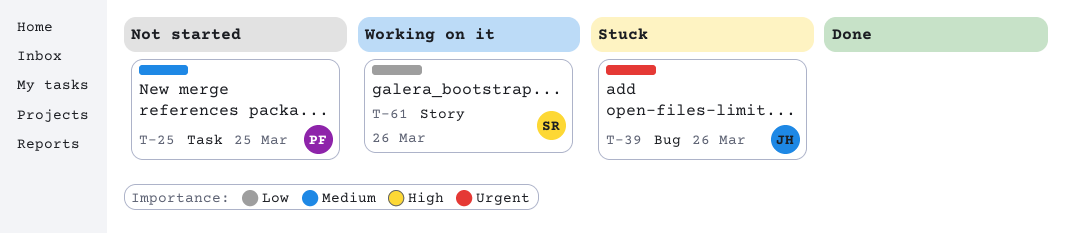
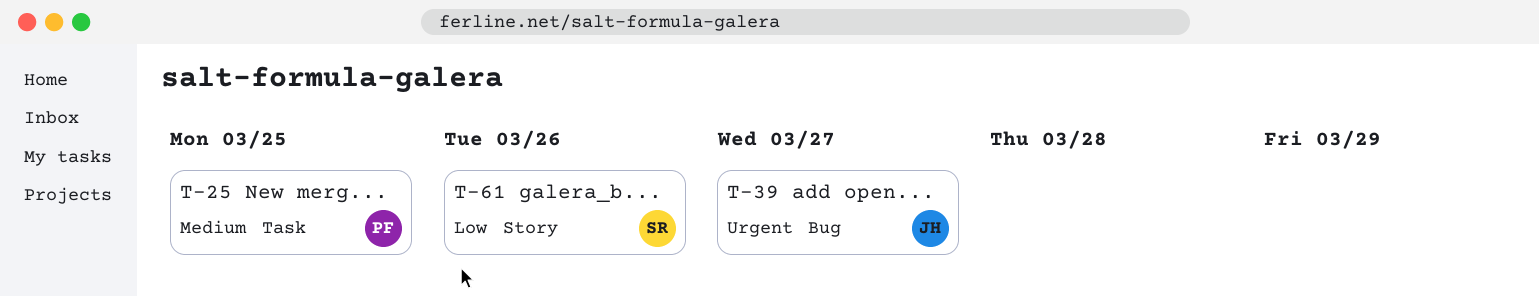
T-39, due: Mar 26 -> Mar 27

